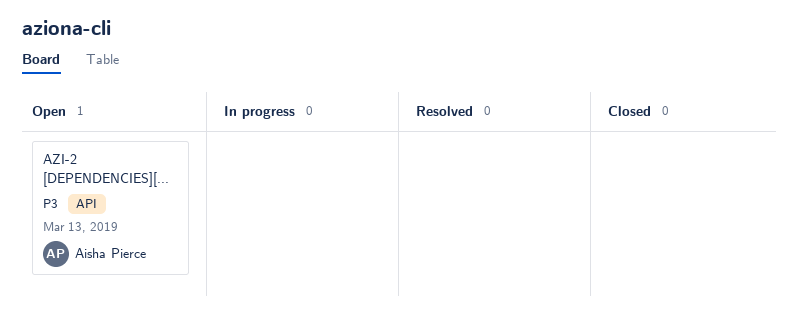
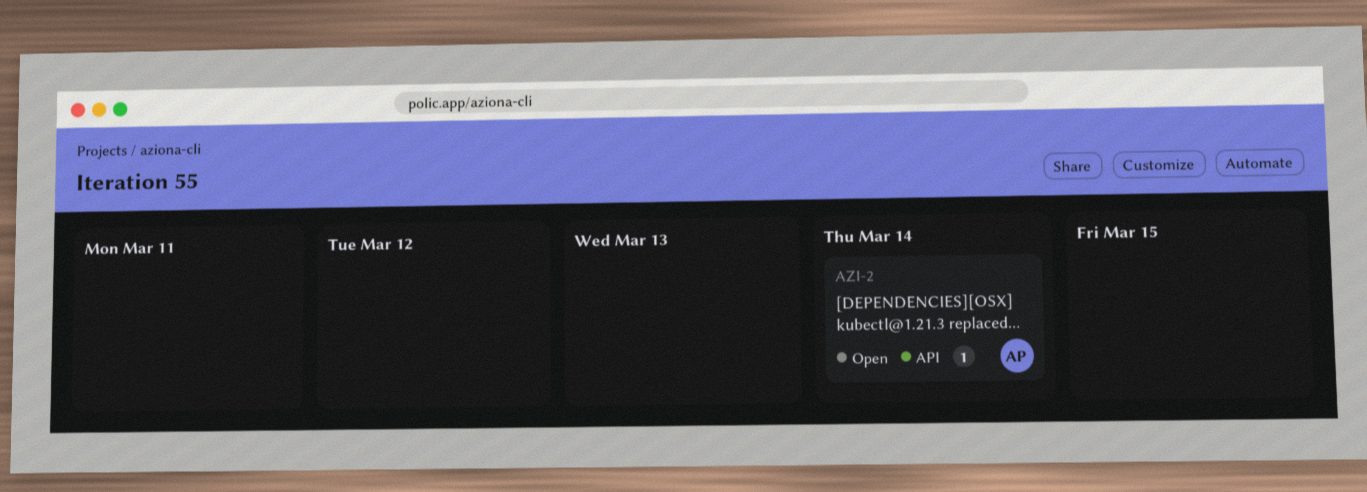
AZI-2, due: Mar 13 -> Mar 14

